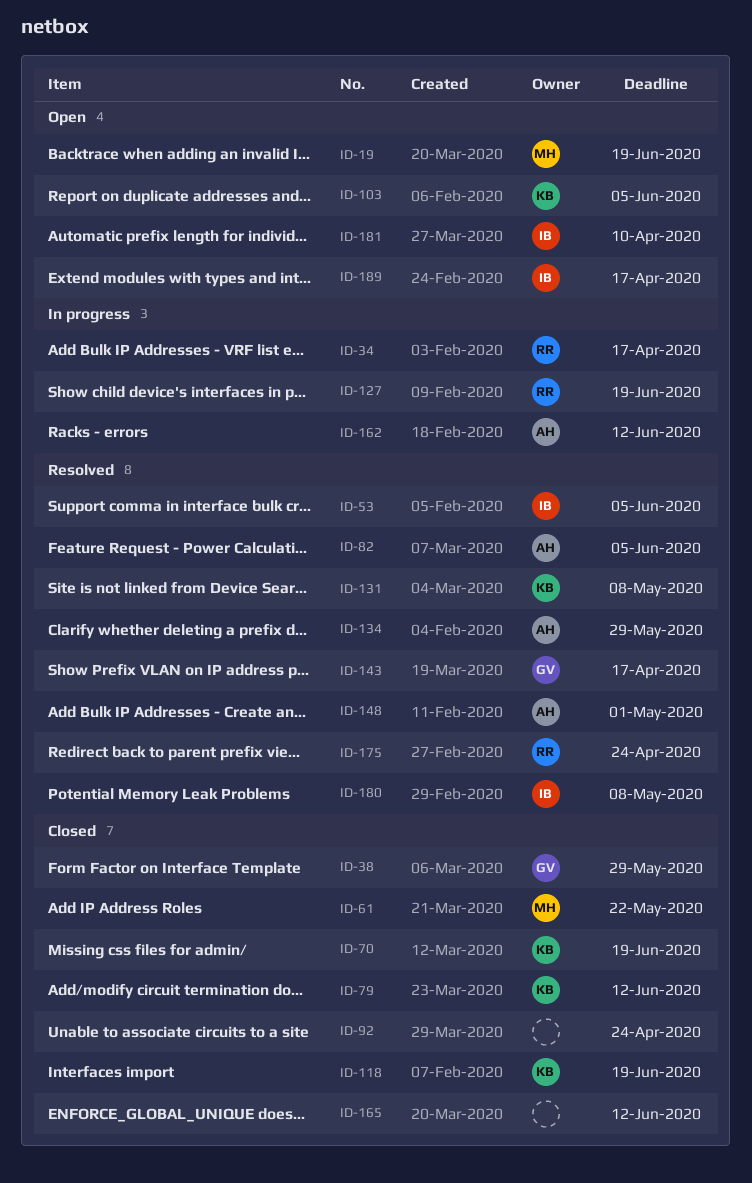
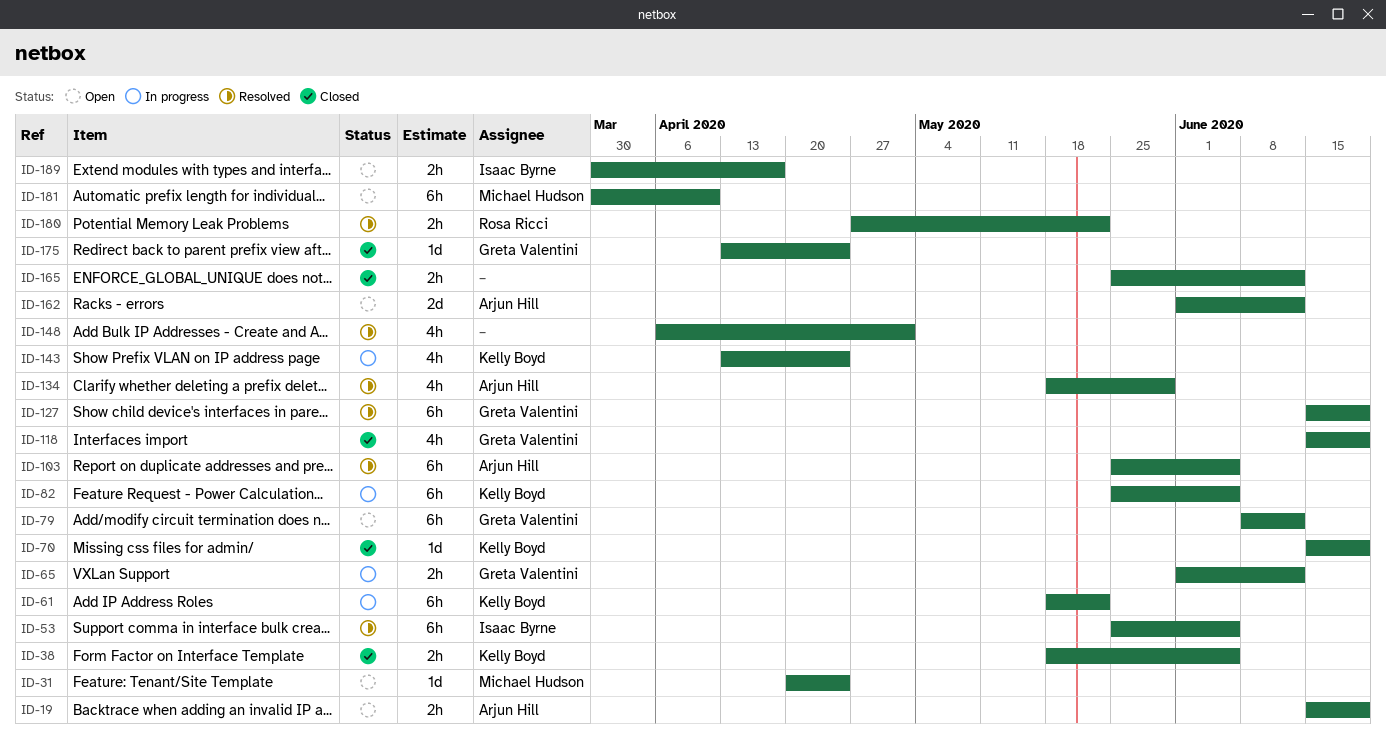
ID-19, owner: Michael Hudson -> Arjun Hill
ID-31: none -> present
ID-34: present -> none
ID-38, owner: Greta Valentini -> Kelly Boyd
ID-38, due: May 29 -> Jun 5
ID-61, status: Closed -> In progress
ID-61, owner: Michael Hudson -> Kelly Boyd
ID-65: none -> present
ID-79, status: Closed -> Open
ID-79, owner: Kelly Boyd -> Greta Valentini
ID-82, status: Resolved -> In progress
ID-82, owner: Arjun Hill -> Kelly Boyd
ID-92: present -> none
ID-103, status: Open -> Resolved
ID-103, owner: Kelly Boyd -> Arjun Hill
ID-118, owner: Kelly Boyd -> Greta Valentini
ID-127, status: In progress -> Resolved
ID-127, owner: Rosa Ricci -> Greta Valentini
ID-131: present -> none
ID-143, status: Resolved -> In progress
ID-143, owner: Greta Valentini -> Kelly Boyd
ID-143, due: Apr 17 -> Apr 24
ID-148, owner: Arjun Hill -> none
ID-162, status: In progress -> Open
ID-175, status: Resolved -> Closed
ID-175, owner: Rosa Ricci -> Greta Valentini
ID-180, owner: Isaac Byrne -> Rosa Ricci
ID-180, due: May 8 -> May 22
ID-181, owner: Isaac Byrne -> Michael Hudson

